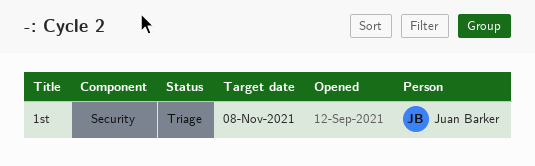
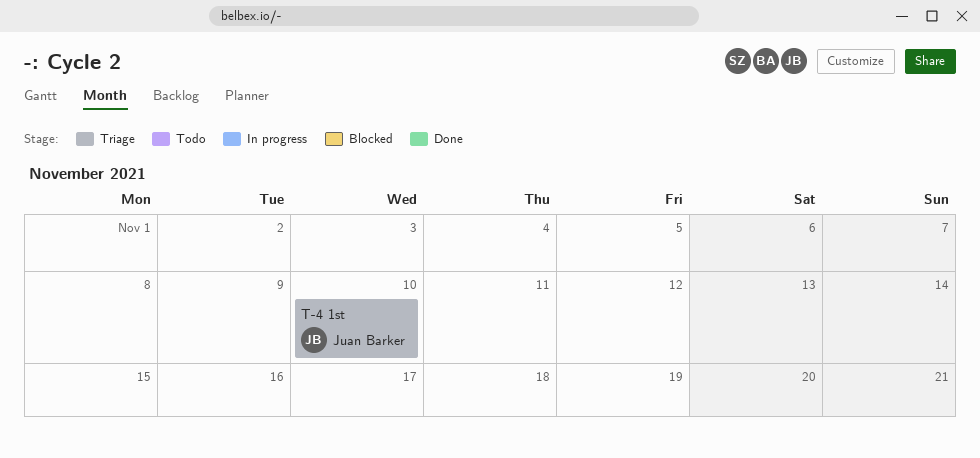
1st, due: Nov 8 -> Nov 10

